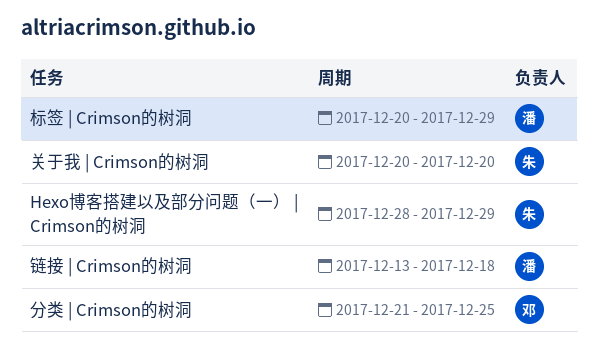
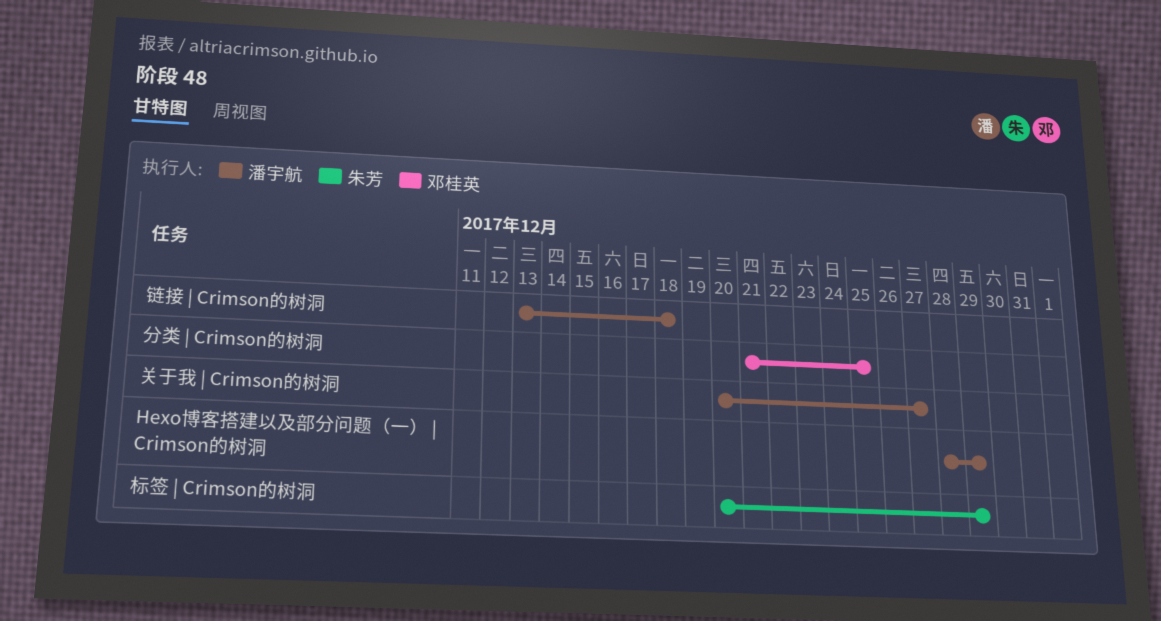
Hexo博客搭建以及部分问题（一） | Crimson的树洞, owner: 朱芳 -> 潘宇航
关于我 | Crimson的树洞, owner: 朱芳 -> 潘宇航
关于我 | Crimson的树洞, due: Dec 20 -> Dec 27
标签 | Crimson的树洞, owner: 潘宇航 -> 朱芳

